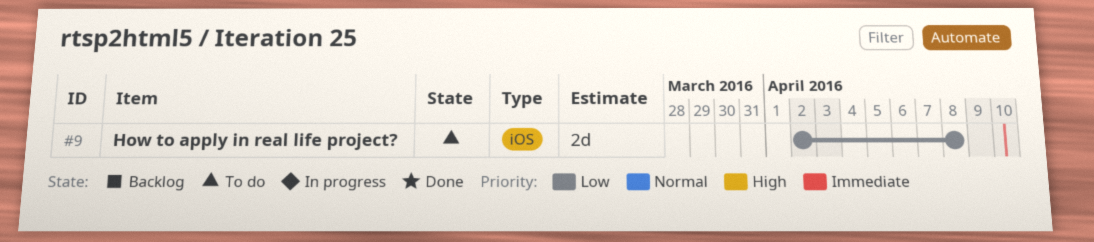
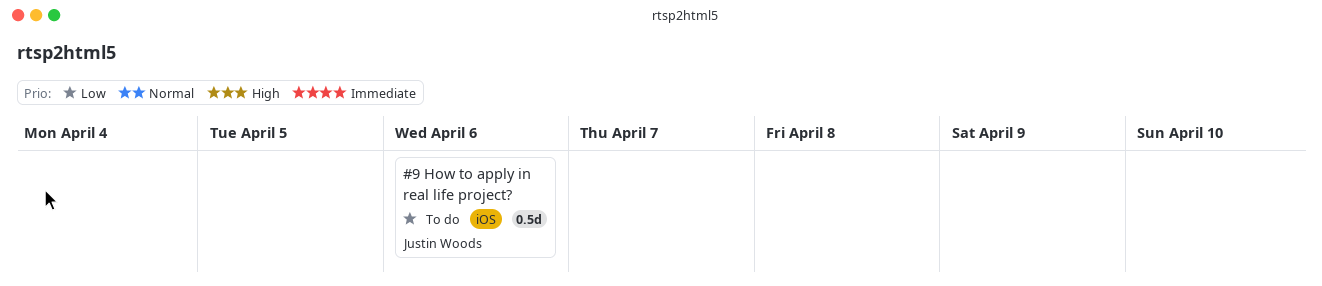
#9, estimate: 2d -> 0.5d
#9, due: Apr 8 -> Apr 6

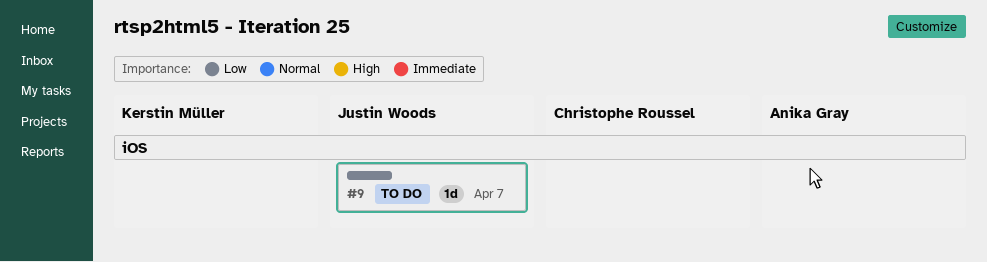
#9, estimate: 0.5d -> 1d
#9, due: Apr 6 -> Apr 7

